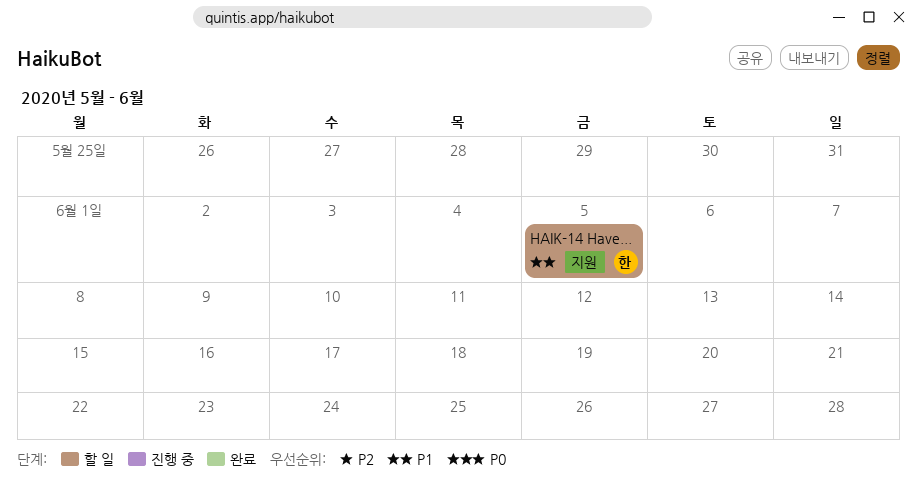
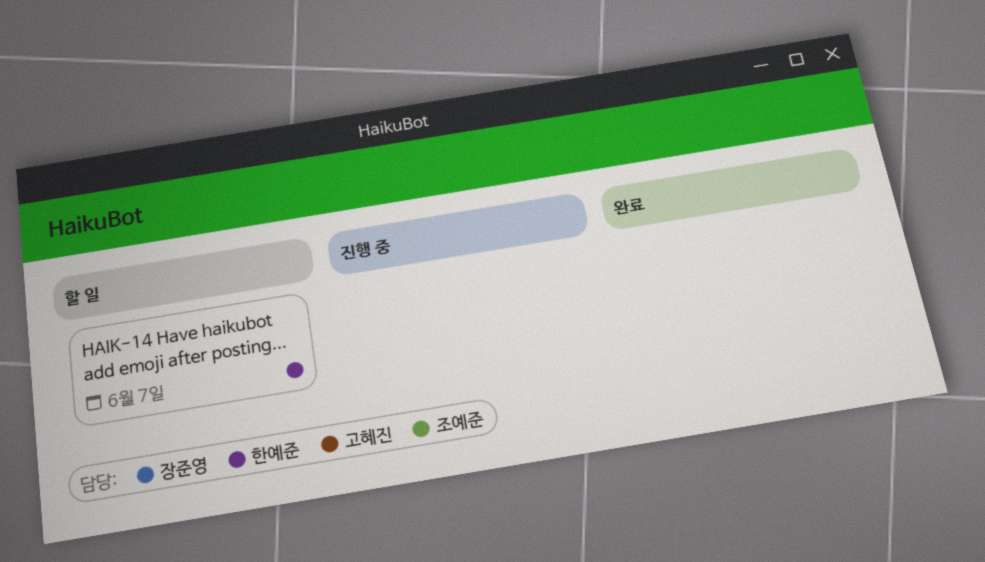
HAIK-14, due: Jun 5 -> Jun 7

